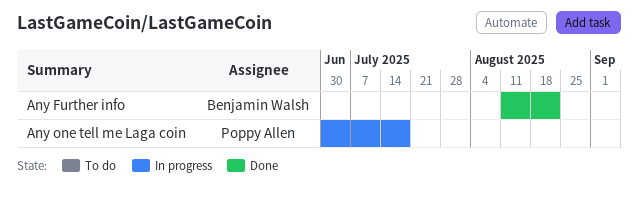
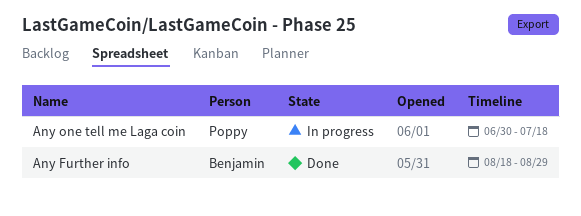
Any Further info, start: Aug 11 -> Aug 18
Any Further info, due: Aug 22 -> Aug 29

